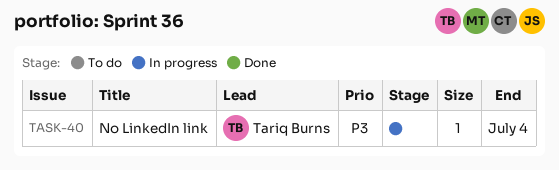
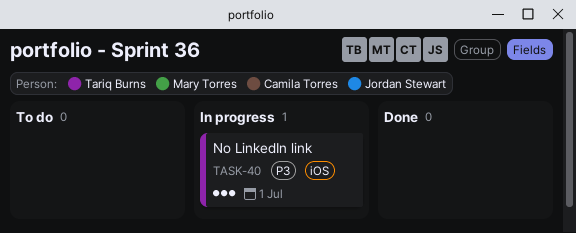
TASK-40, estimate: 1 -> 3
TASK-40, due: Jul 4 -> Jul 1

